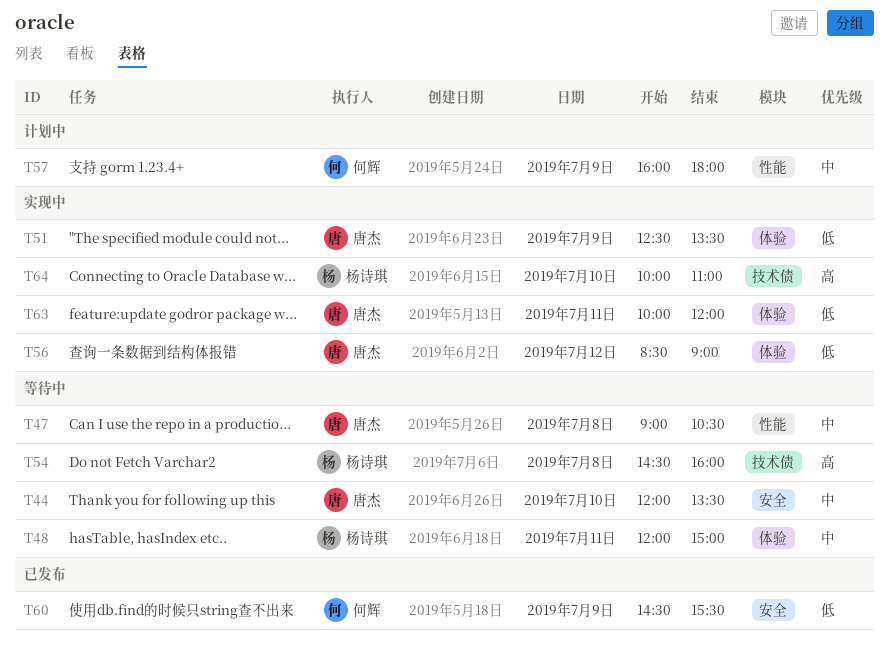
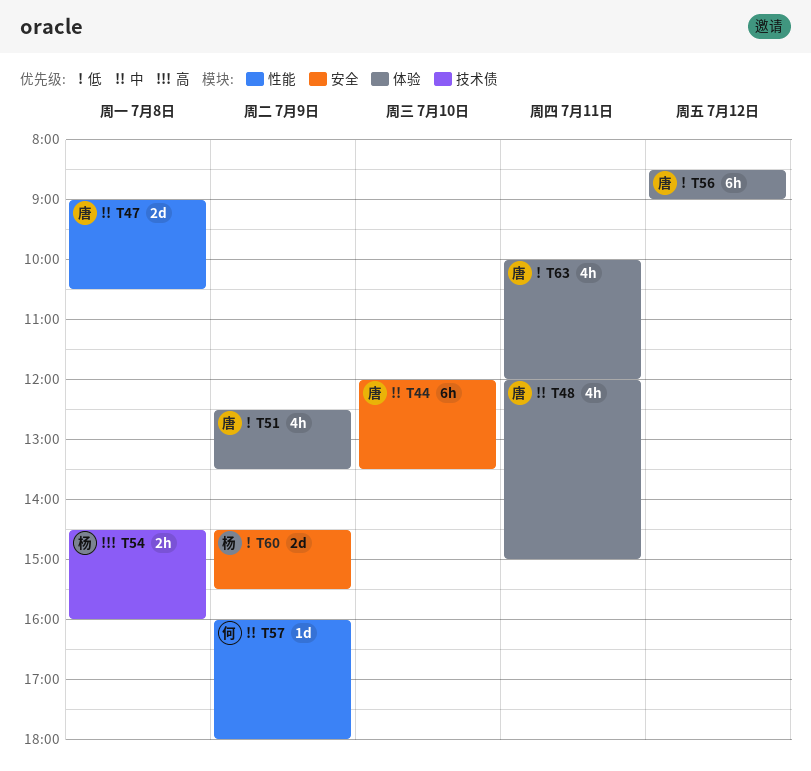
T48, owner: 杨诗琪 -> 唐杰
T60, owner: 何辉 -> 杨诗琪
T64: present -> none

